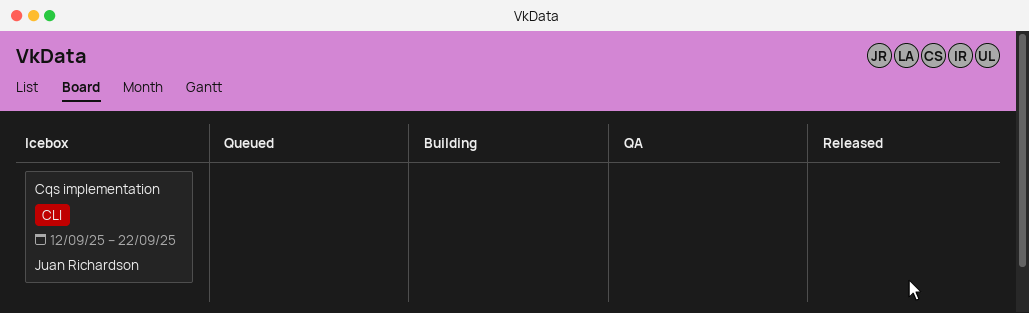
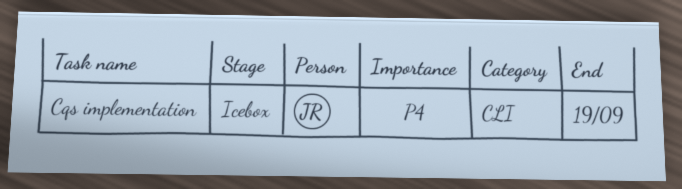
Cqs implementation, due: Sep 22 -> Sep 19

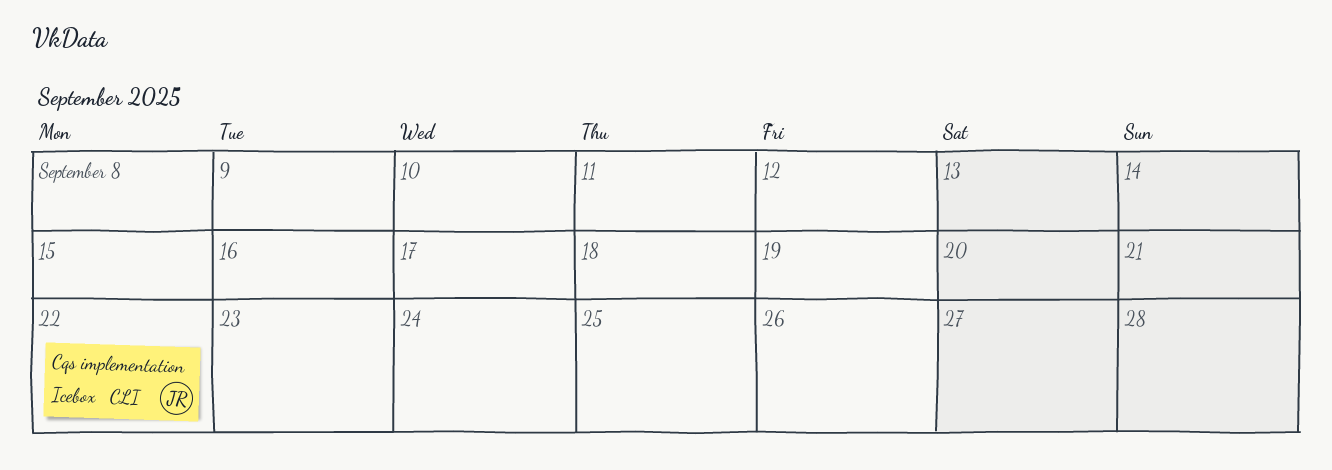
Cqs implementation, due: Sep 19 -> Sep 22

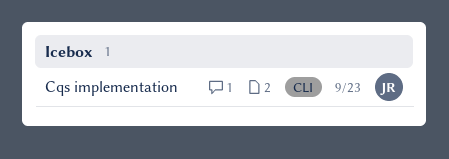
Cqs implementation, due: Sep 22 -> Sep 23

